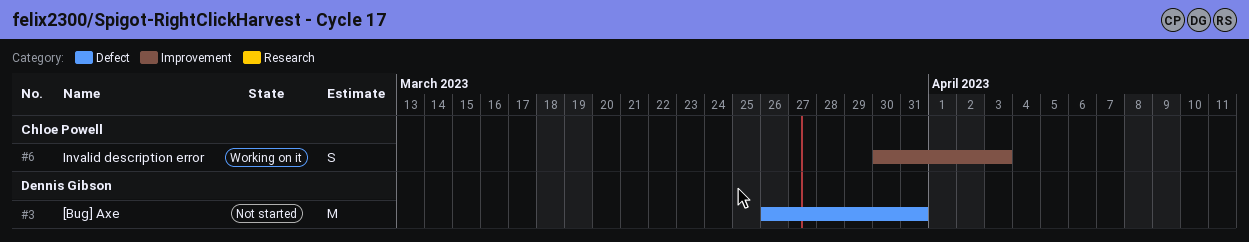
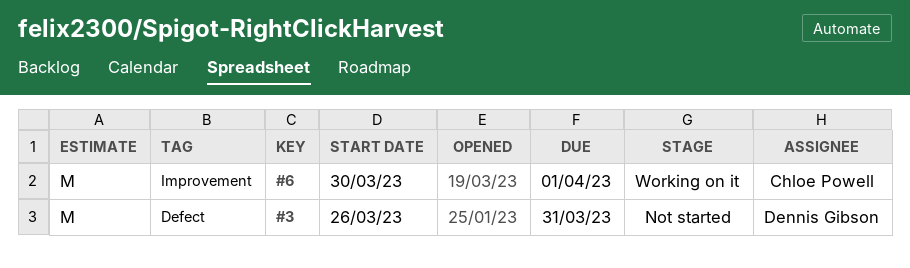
#6, estimate: S -> M
#6, due: Apr 3 -> Apr 1

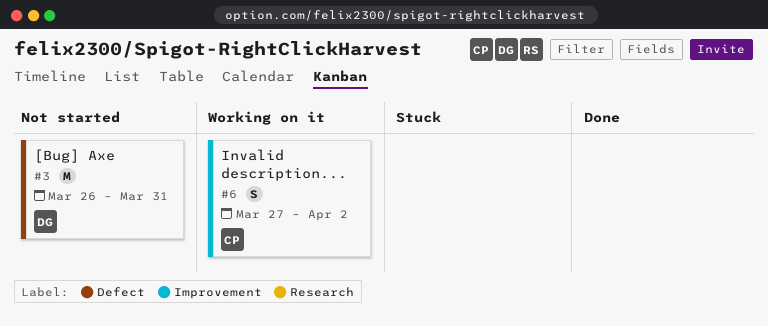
#6, estimate: M -> S
#6, start: Mar 30 -> Mar 27
#6, due: Apr 1 -> Apr 2

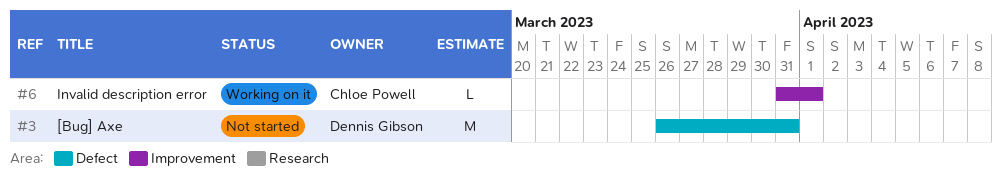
#6, estimate: S -> L
#6, start: Mar 27 -> Mar 31
#6, due: Apr 2 -> Apr 1

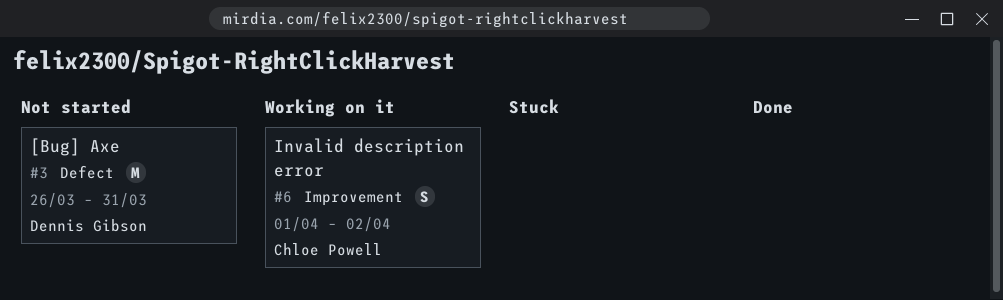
#6, estimate: L -> S
#6, start: Mar 31 -> Apr 1
#6, due: Apr 1 -> Apr 2

